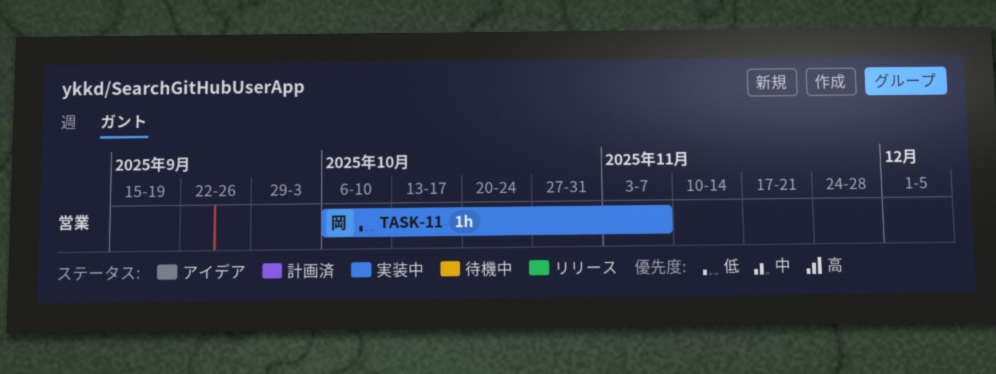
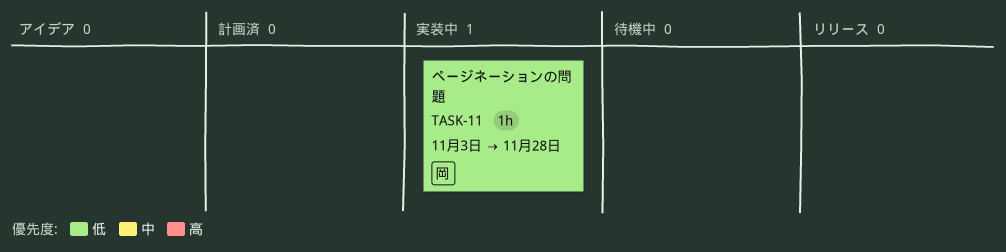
TASK-11, start: Oct 6 -> Nov 3
TASK-11, due: Nov 7 -> Nov 28

